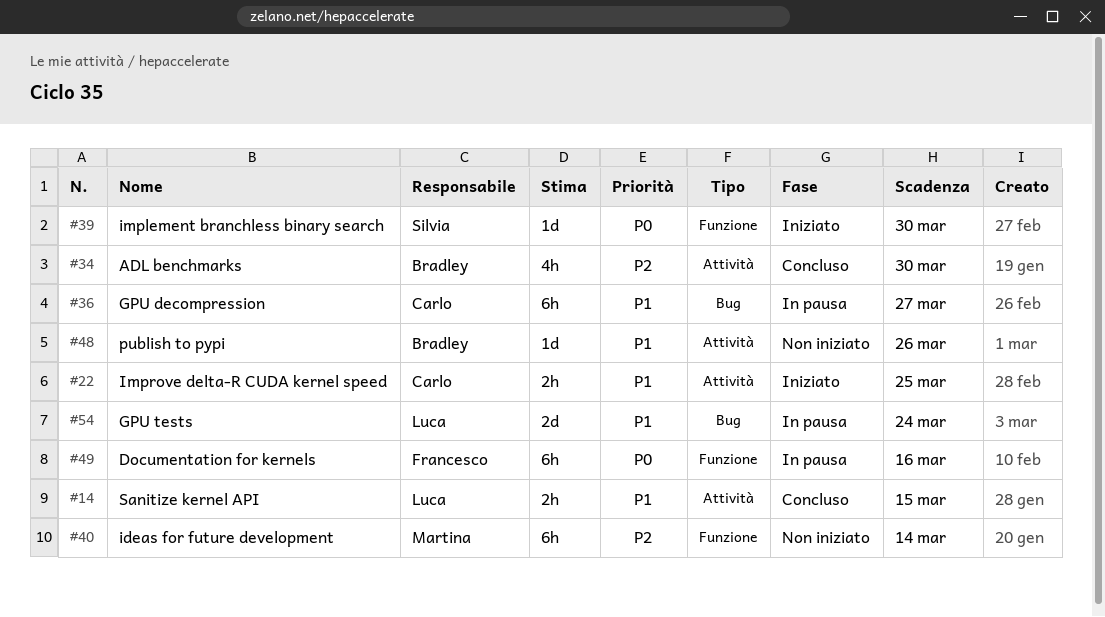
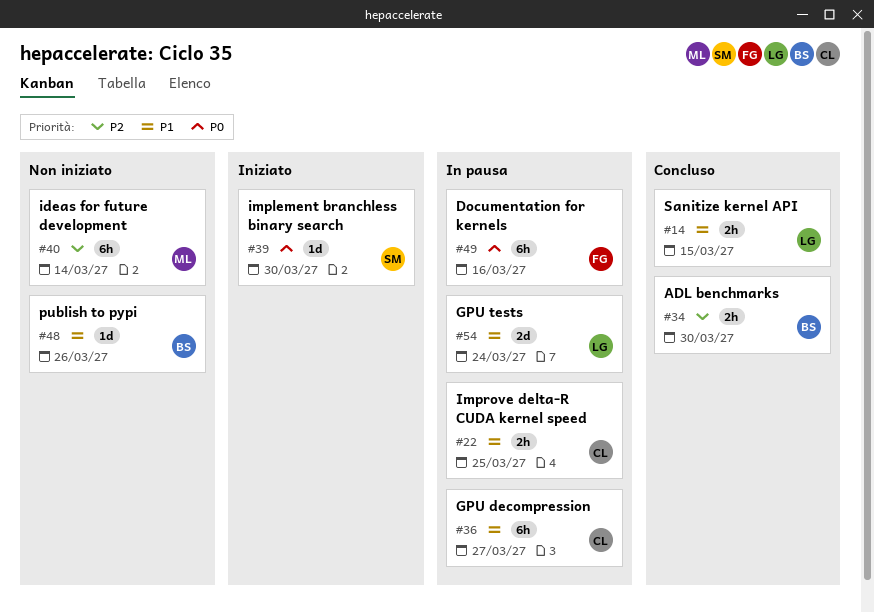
#22, status: Iniziato -> In pausa
#34, estimate: 4h -> 2h

